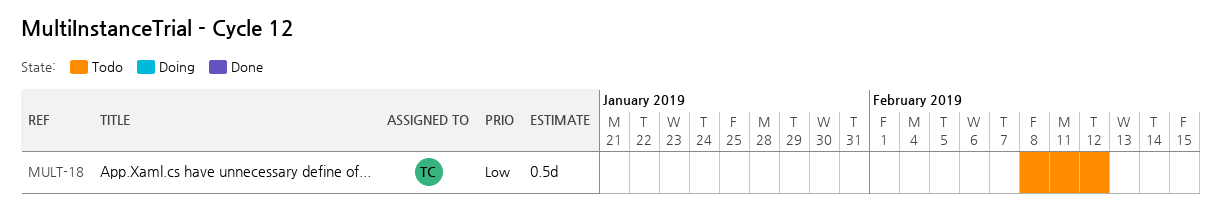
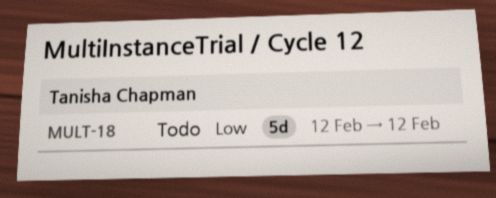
MULT-18, estimate: 0.5d -> 5d
MULT-18, start: Feb 8 -> Feb 12

